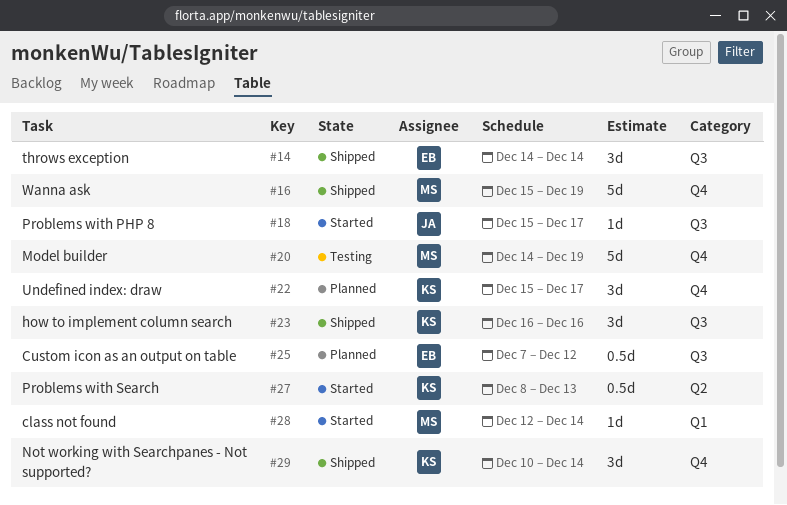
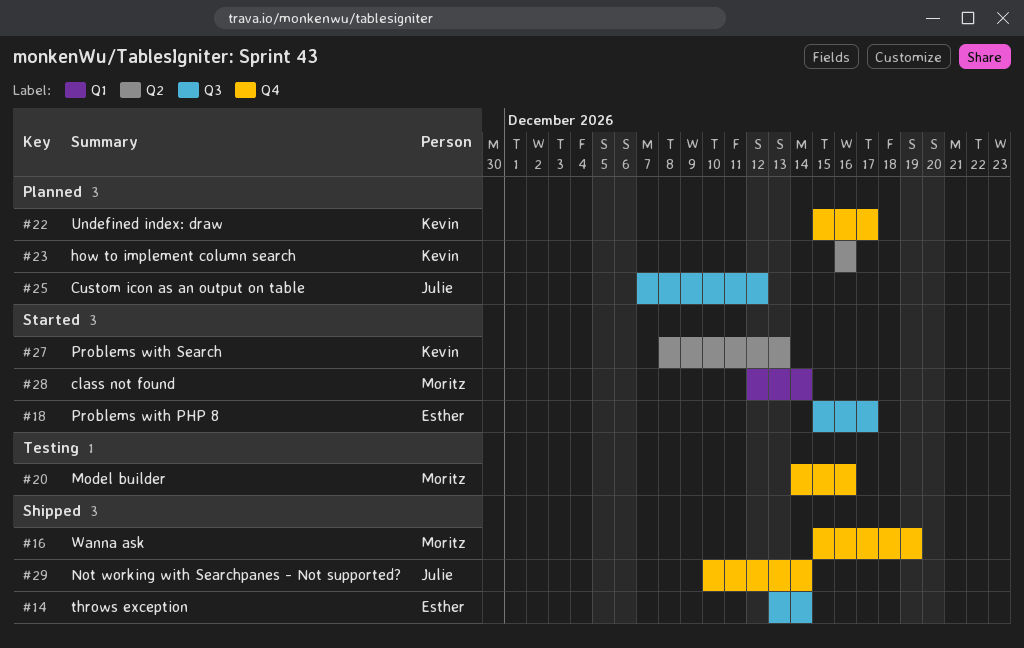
#14, start: Dec 14 -> Dec 13
#18, owner: Julie -> Esther
#20, due: Dec 19 -> Dec 16
#23, status: Shipped -> Planned
#23, label: Q3 -> Q2
#25, owner: Esther -> Julie
#29, owner: Kevin -> Julie

